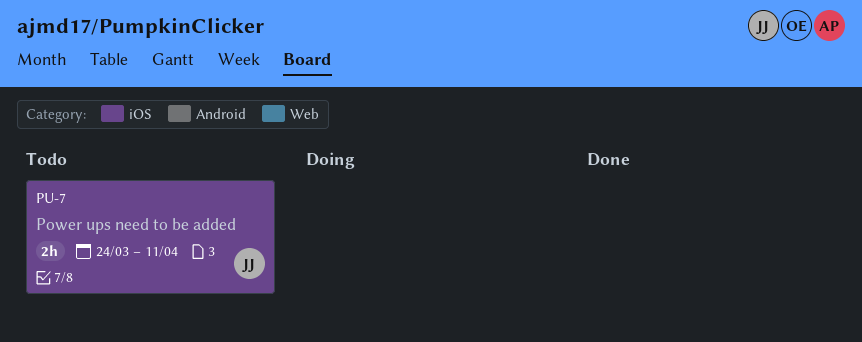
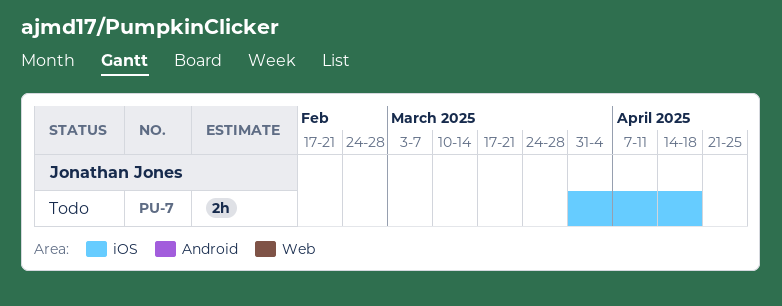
PU-7, start: Mar 24 -> Mar 31
PU-7, due: Apr 11 -> Apr 18

